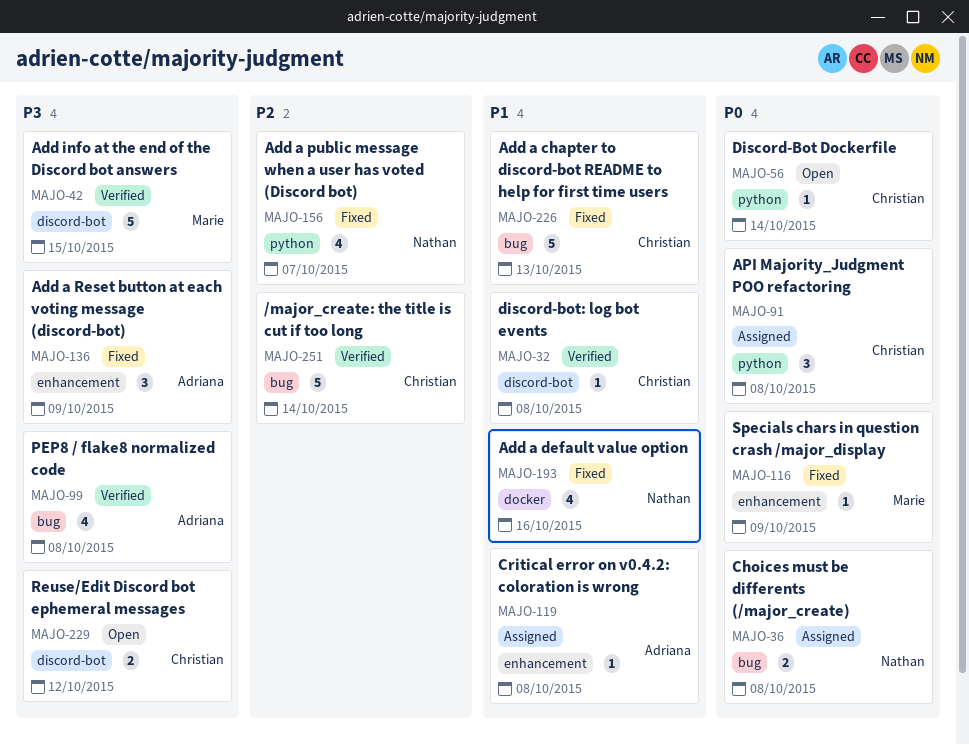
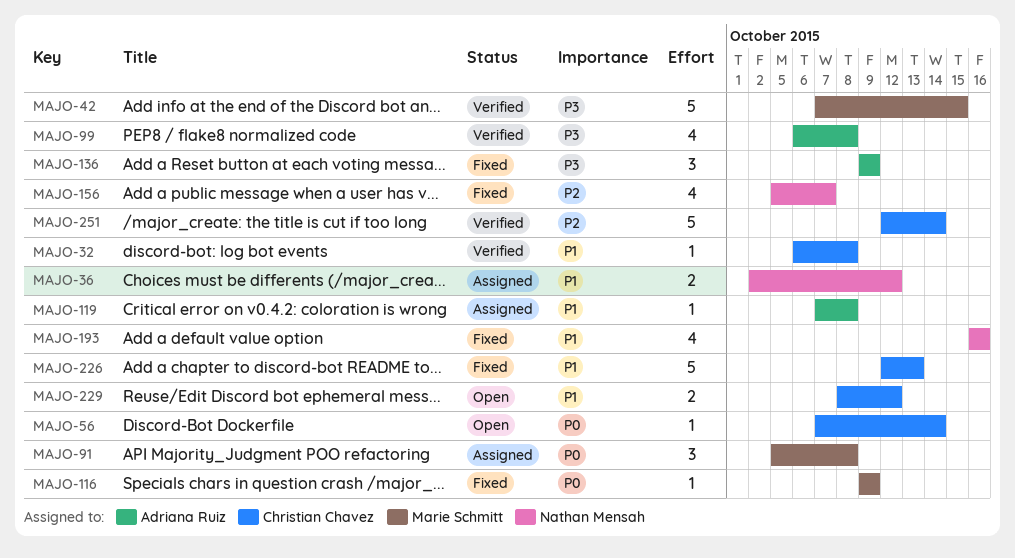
MAJO-36, priority: P0 -> P1
MAJO-36, due: Oct 8 -> Oct 12
MAJO-91, owner: Christian Chavez -> Marie Schmitt
MAJO-229, priority: P3 -> P1

